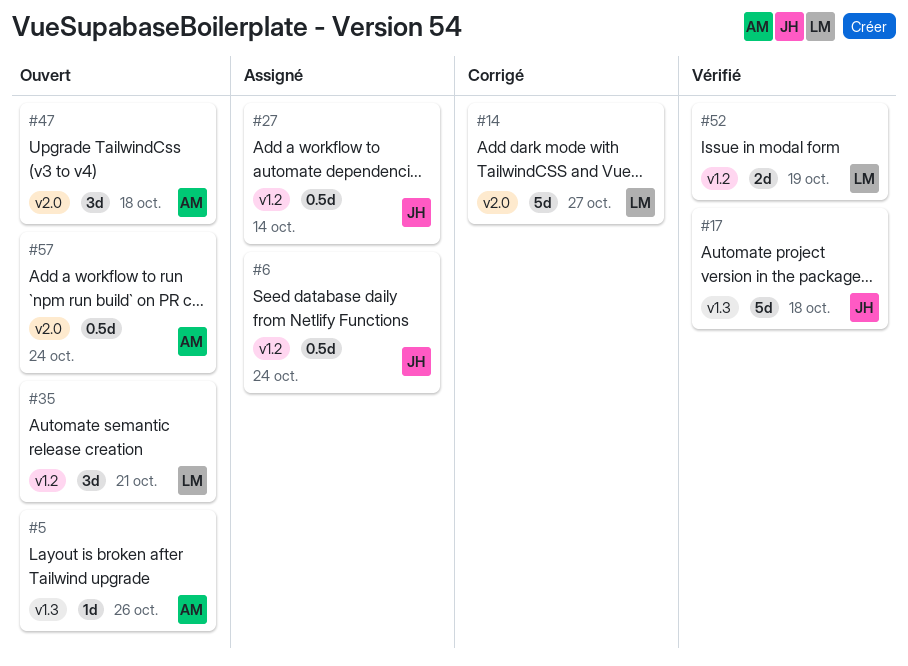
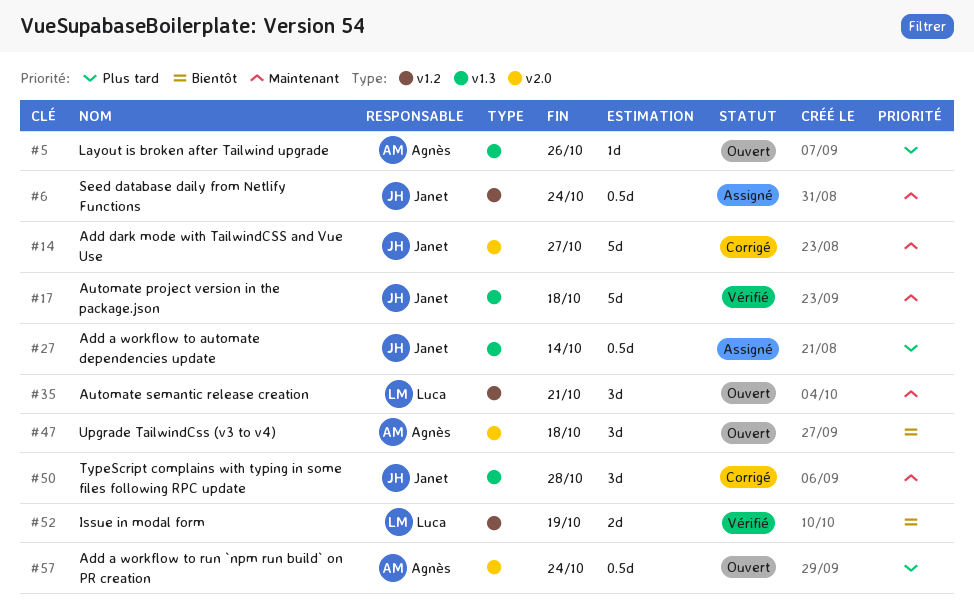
#14, owner: Luca -> Janet
#27, label: v1.2 -> v1.3
#50: none -> present

